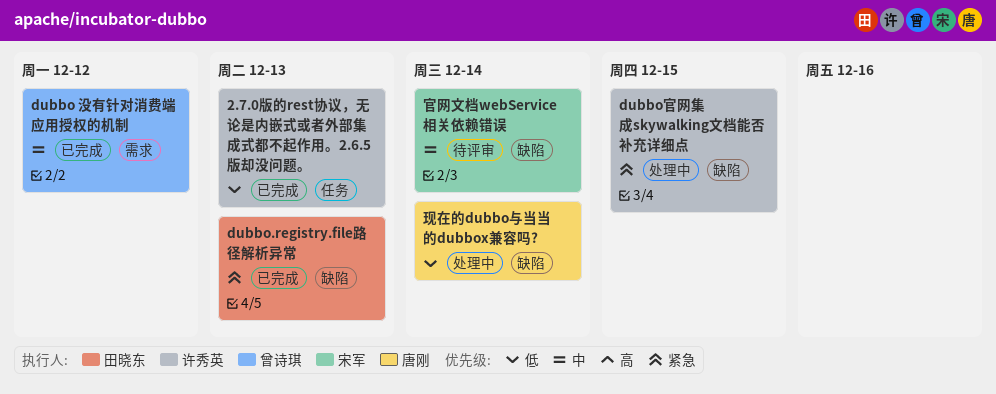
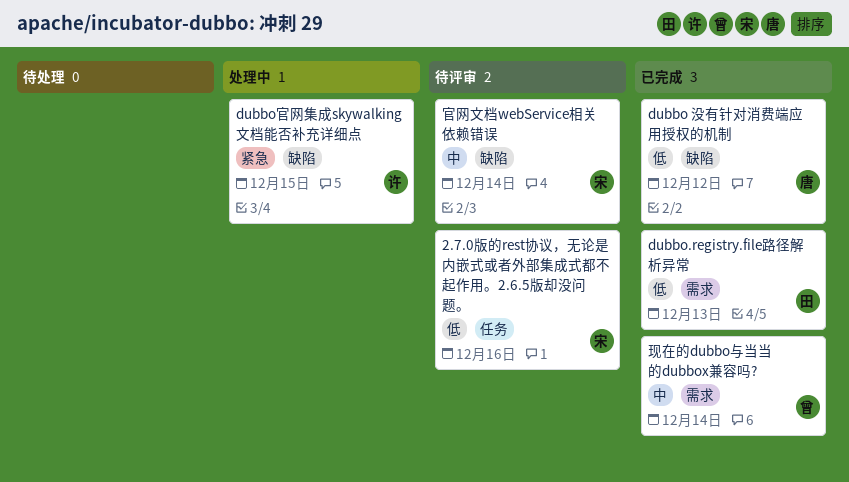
2.7.0版的rest协议，无论是内嵌式或者外部集成式都不起作用。2.6.5版却没问题。, status: 已完成 -> 待评审
2.7.0版的rest协议，无论是内嵌式或者外部集成式都不起作用。2.6.5版却没问题。, owner: 许秀英 -> 宋军
2.7.0版的rest协议，无论是内嵌式或者外部集成式都不起作用。2.6.5版却没问题。, due: Dec 13 -> Dec 16
dubbo 没有针对消费端应用授权的机制, owner: 曾诗琪 -> 唐刚
dubbo 没有针对消费端应用授权的机制, priority: 中 -> 低
dubbo 没有针对消费端应用授权的机制, label: 需求 -> 缺陷
dubbo.registry.file路径解析异常, priority: 紧急 -> 低
dubbo.registry.file路径解析异常, label: 缺陷 -> 需求
现在的dubbo与当当的dubbox兼容吗?, status: 处理中 -> 已完成
现在的dubbo与当当的dubbox兼容吗?, owner: 唐刚 -> 曾诗琪
现在的dubbo与当当的dubbox兼容吗?, priority: 低 -> 中
现在的dubbo与当当的dubbox兼容吗?, label: 缺陷 -> 需求

